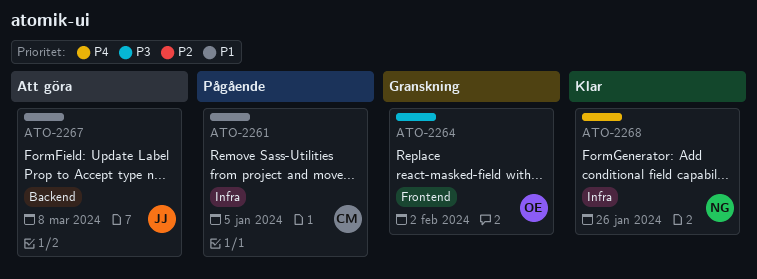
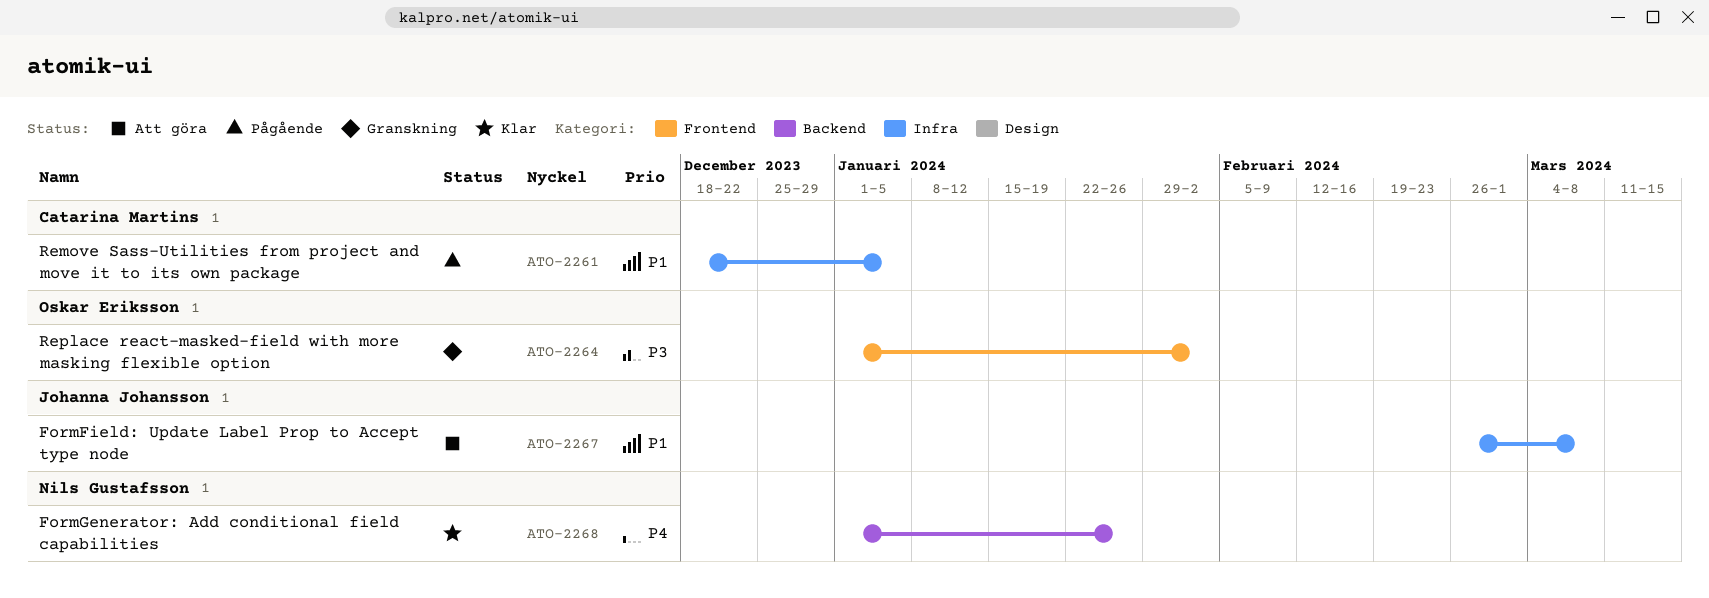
ATO-2267, label: Backend -> Infra
ATO-2268, label: Infra -> Backend

